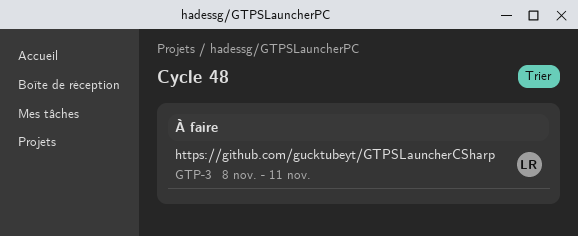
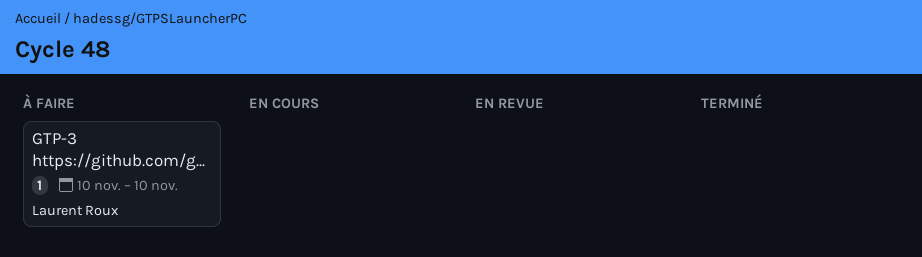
GTP-3, start: Nov 8 -> Nov 10
GTP-3, due: Nov 11 -> Nov 10

